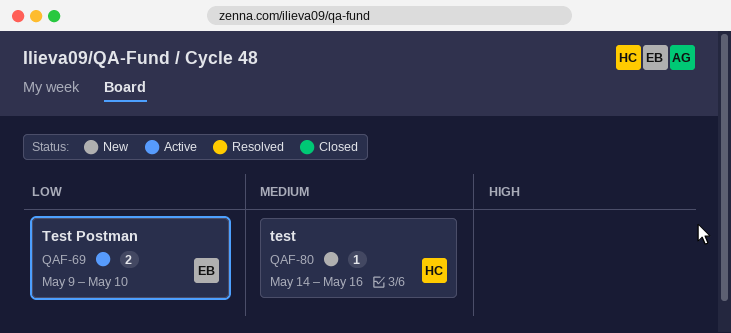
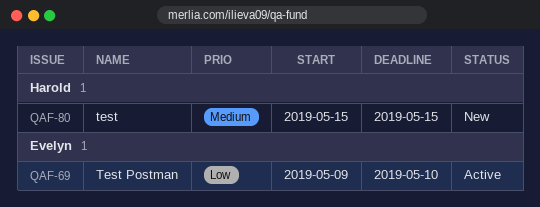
QAF-80, start: May 14 -> May 15
QAF-80, due: May 16 -> May 15

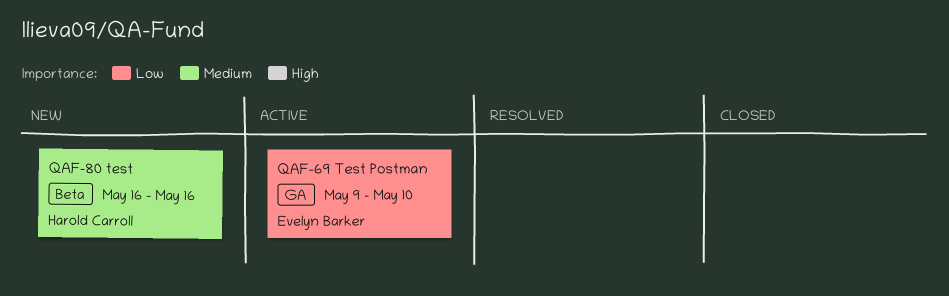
QAF-80, start: May 15 -> May 16
QAF-80, due: May 15 -> May 16

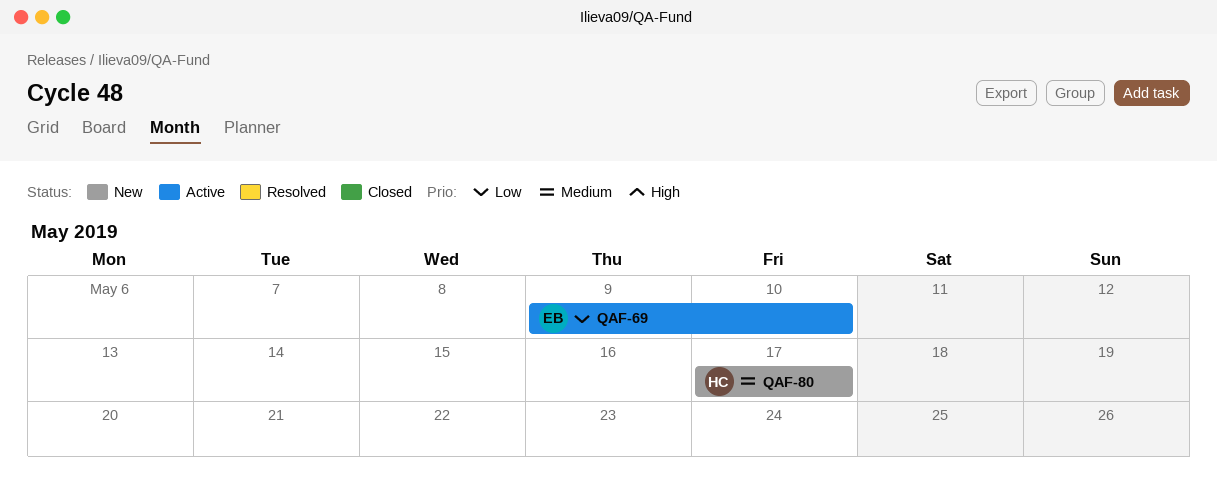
QAF-80, start: May 16 -> May 17
QAF-80, due: May 16 -> May 17

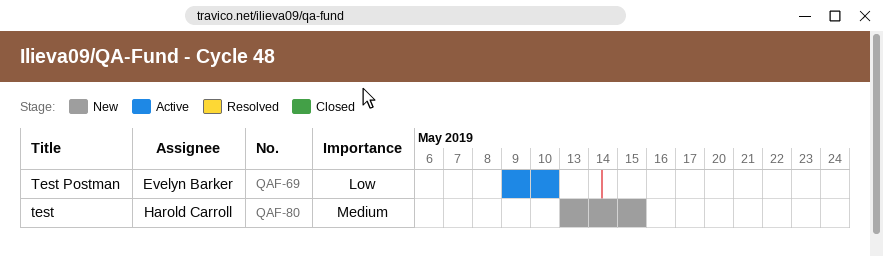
QAF-80, start: May 17 -> May 13
QAF-80, due: May 17 -> May 15

